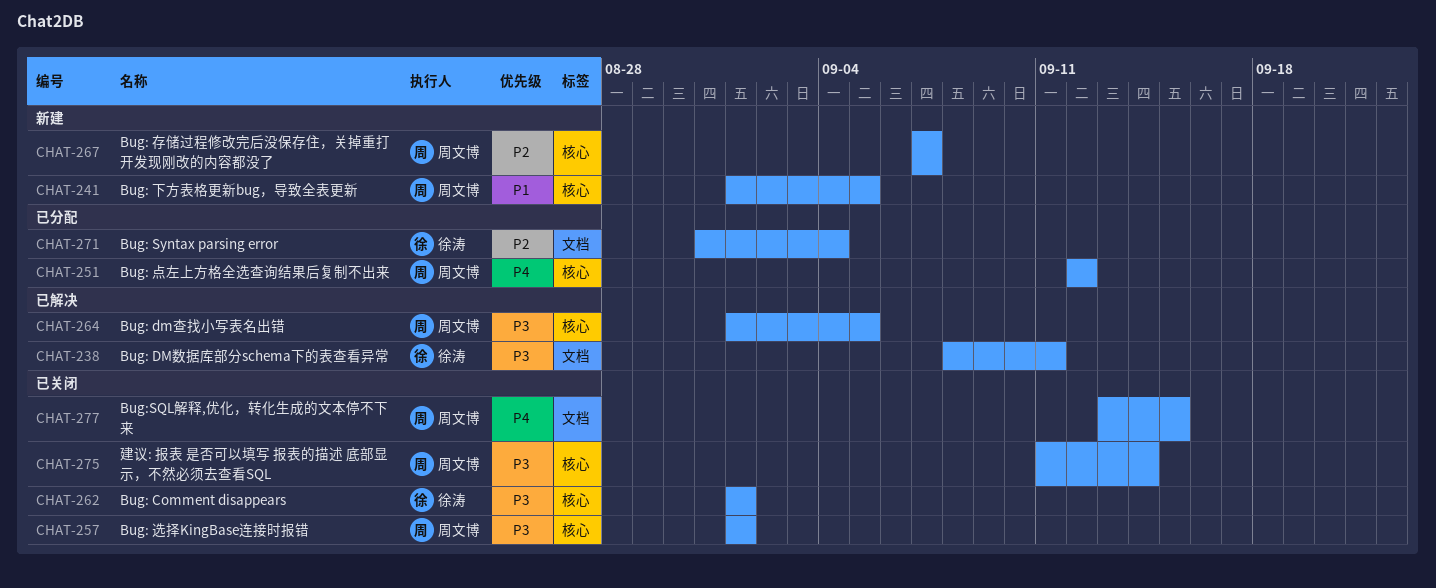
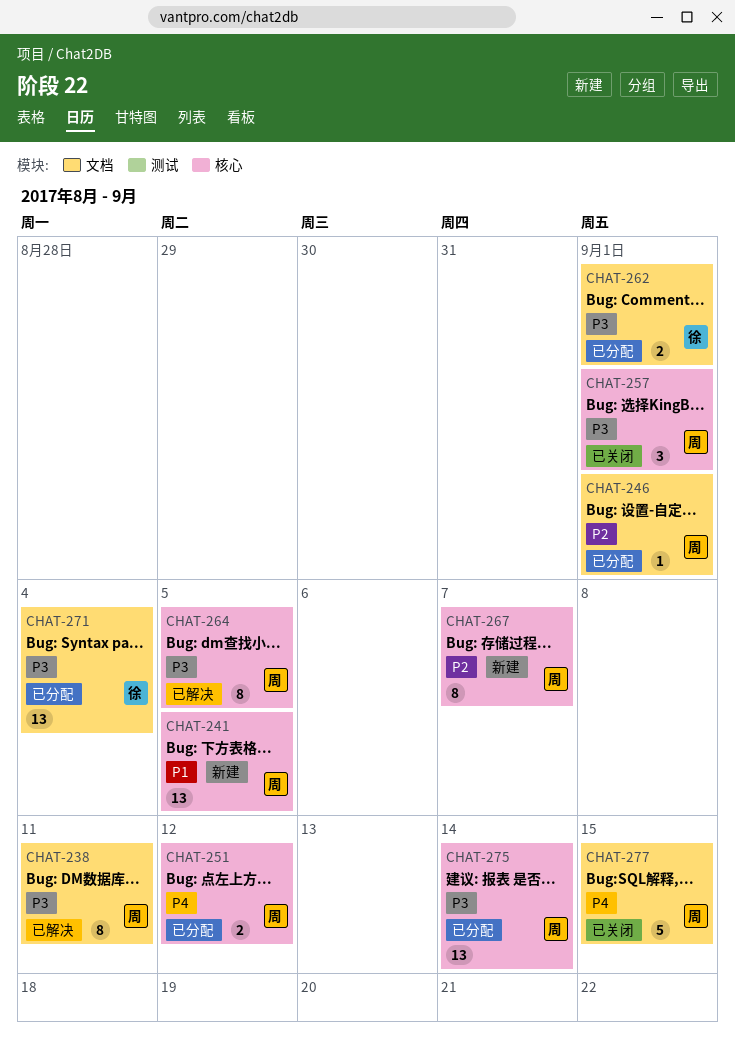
CHAT-238, owner: 徐涛 -> 周文博
CHAT-246: none -> present
CHAT-262, status: 已关闭 -> 已分配
CHAT-262, label: 核心 -> 文档
CHAT-271, priority: P2 -> P3
CHAT-275, status: 已关闭 -> 已分配

